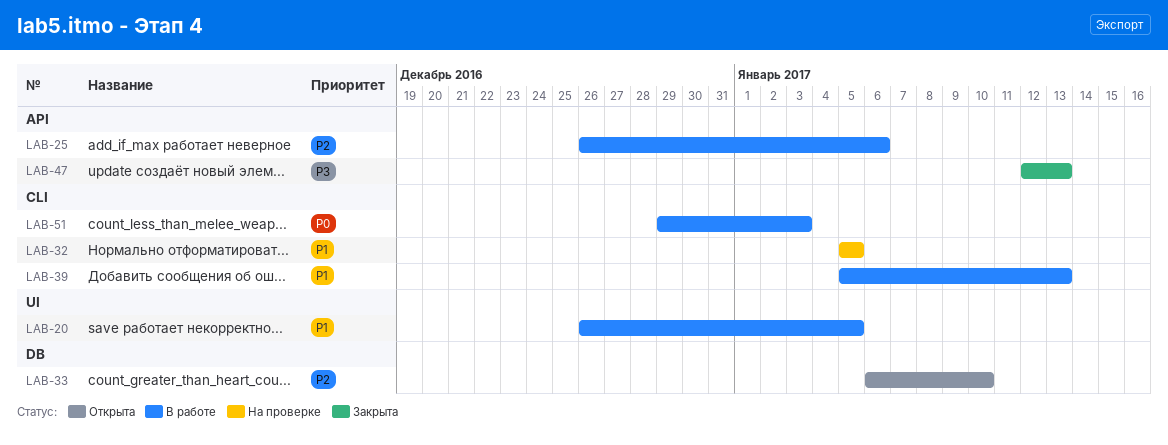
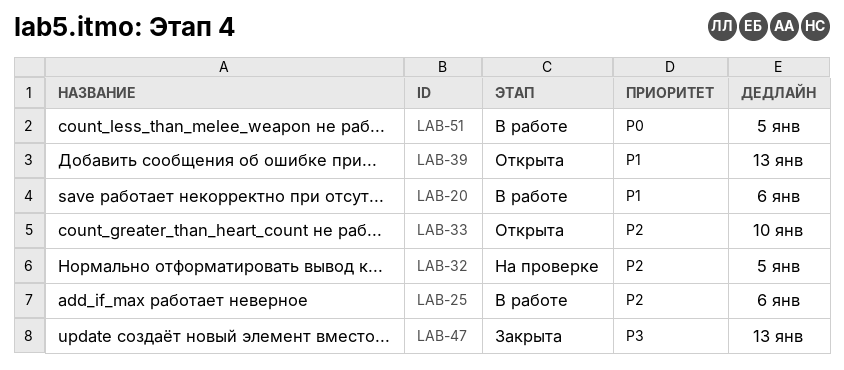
LAB-20, due: Jan 5 -> Jan 6
LAB-32, priority: P1 -> P2
LAB-39, status: В работе -> Открыта
LAB-51, due: Jan 3 -> Jan 5

